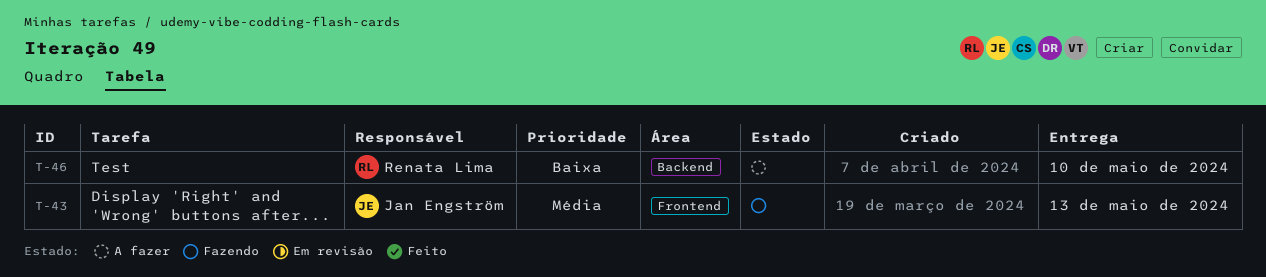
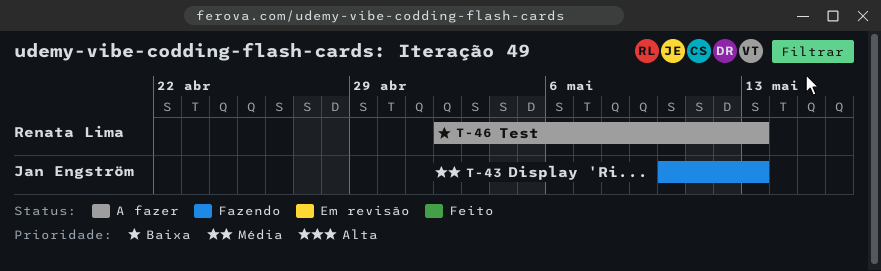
T-46, due: May 10 -> May 13

